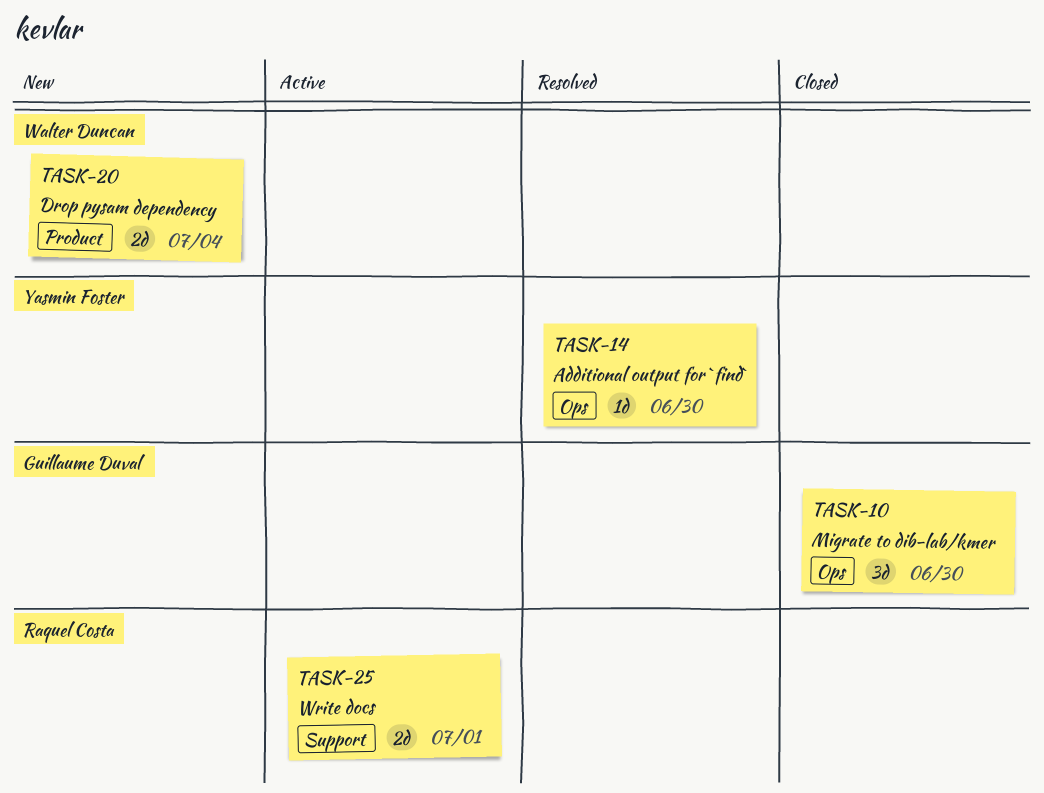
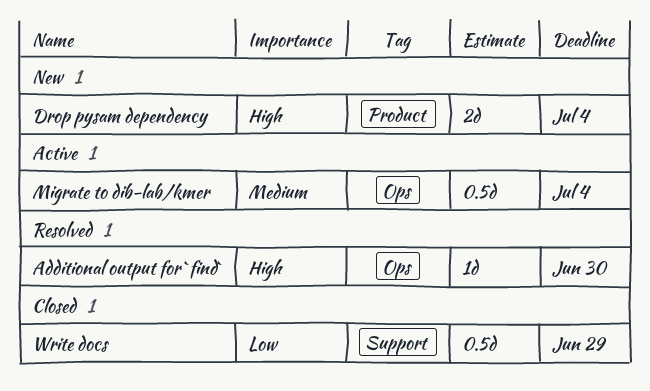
Migrate to dib-lab/kmer, status: Closed -> Active
Migrate to dib-lab/kmer, estimate: 3d -> 0.5d
Migrate to dib-lab/kmer, due: Jun 30 -> Jul 4
Write docs, status: Active -> Closed
Write docs, estimate: 2d -> 0.5d
Write docs, due: Jul 1 -> Jun 29

